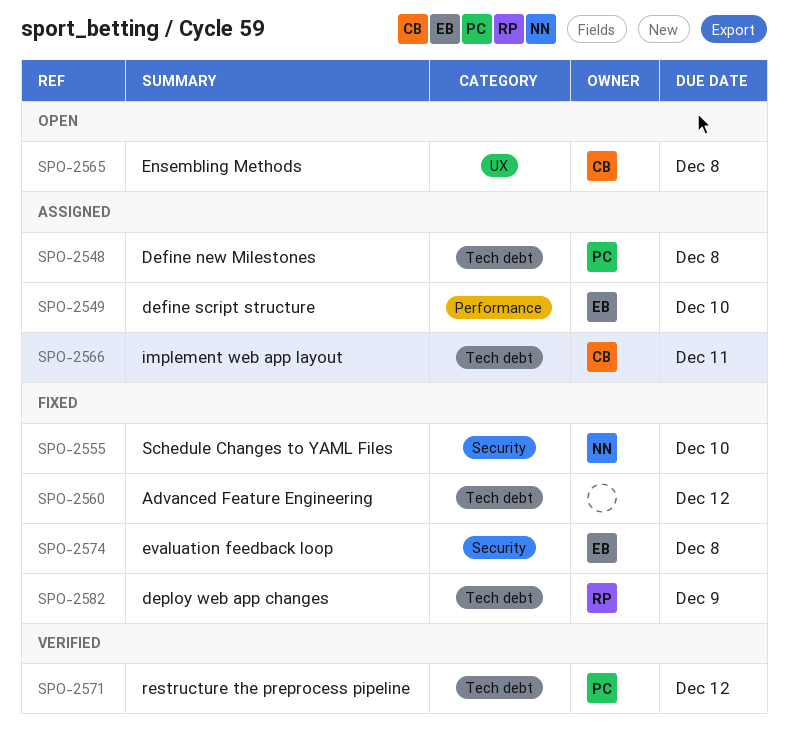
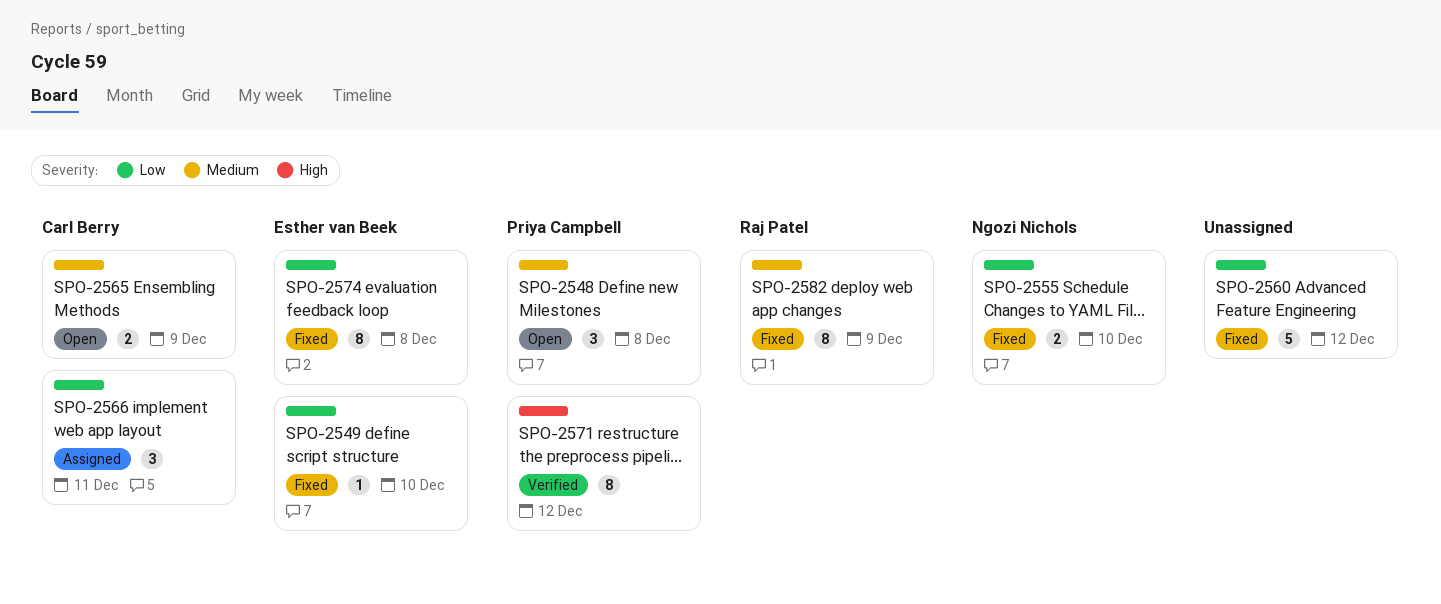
SPO-2548, status: Assigned -> Open
SPO-2549, status: Assigned -> Fixed
SPO-2565, due: Dec 8 -> Dec 9

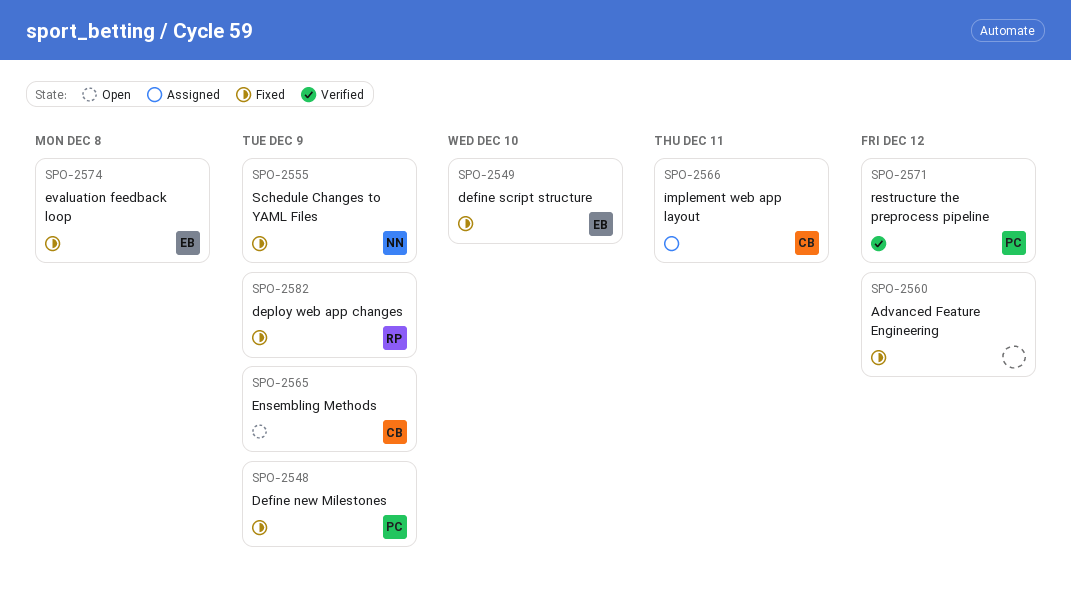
SPO-2548, status: Open -> Fixed
SPO-2548, due: Dec 8 -> Dec 9
SPO-2555, due: Dec 10 -> Dec 9

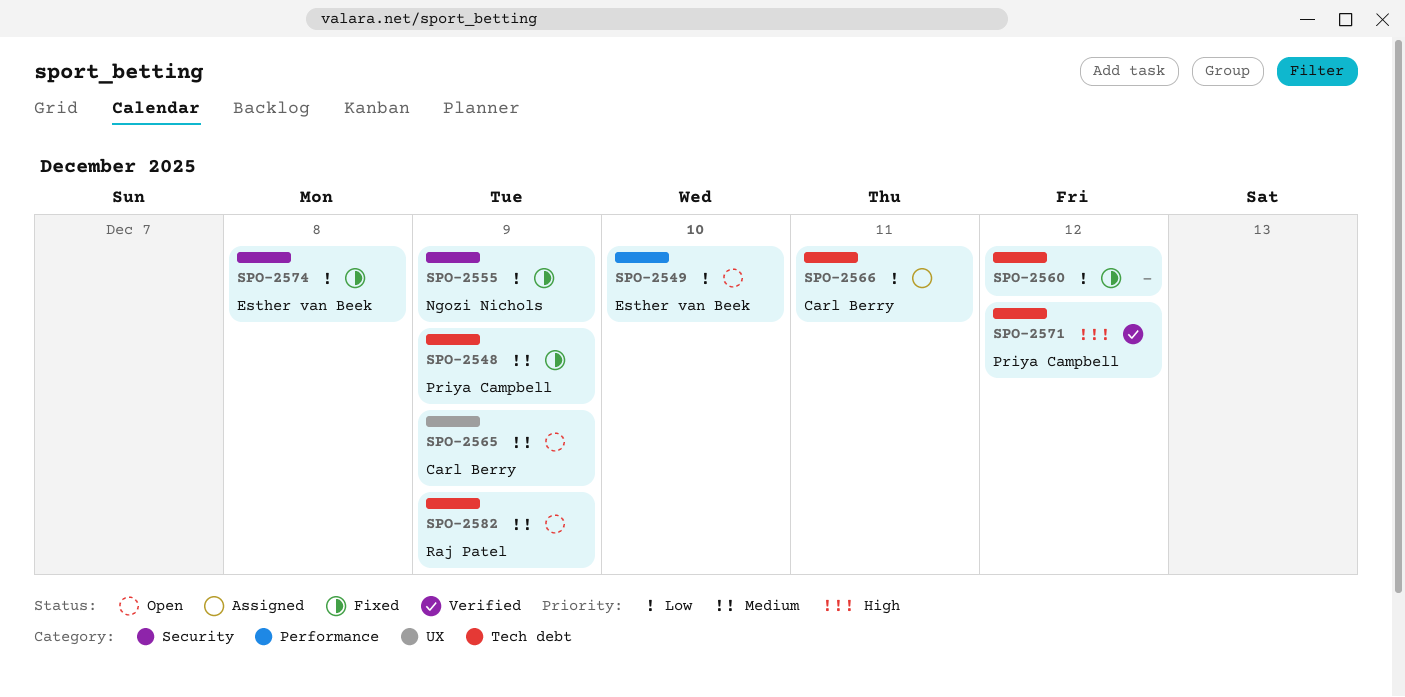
SPO-2549, status: Fixed -> Open
SPO-2582, status: Fixed -> Open

